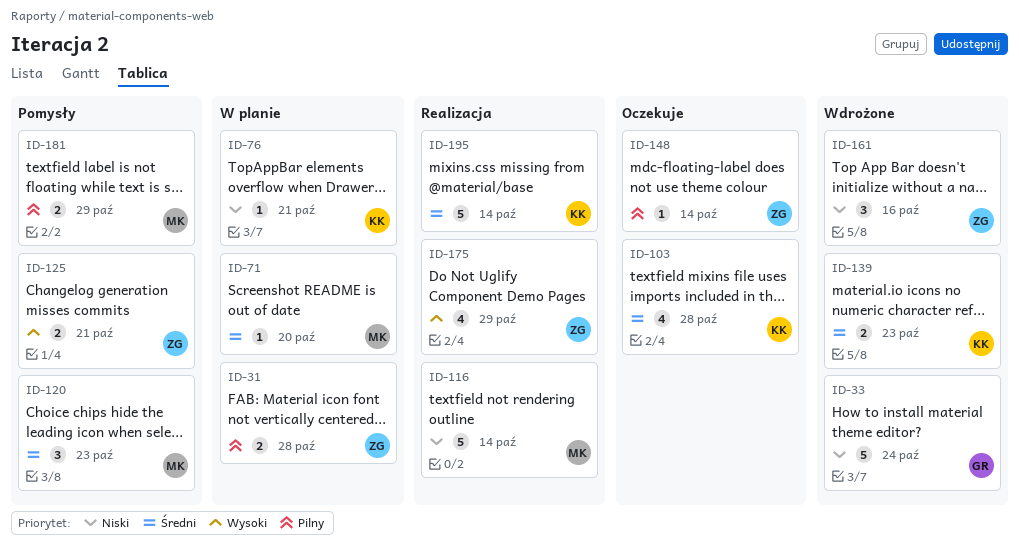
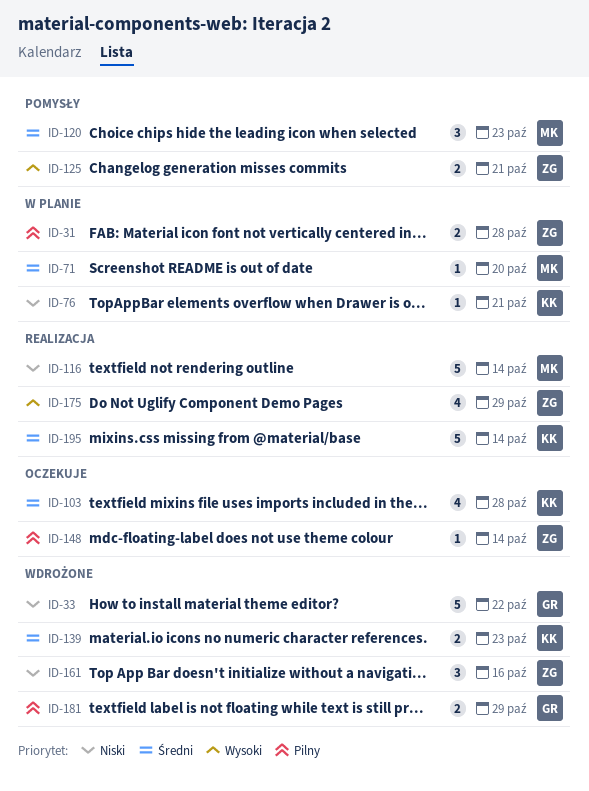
ID-33, due: Oct 24 -> Oct 22
ID-181, status: Pomysły -> Wdrożone
ID-181, owner: MK -> GR

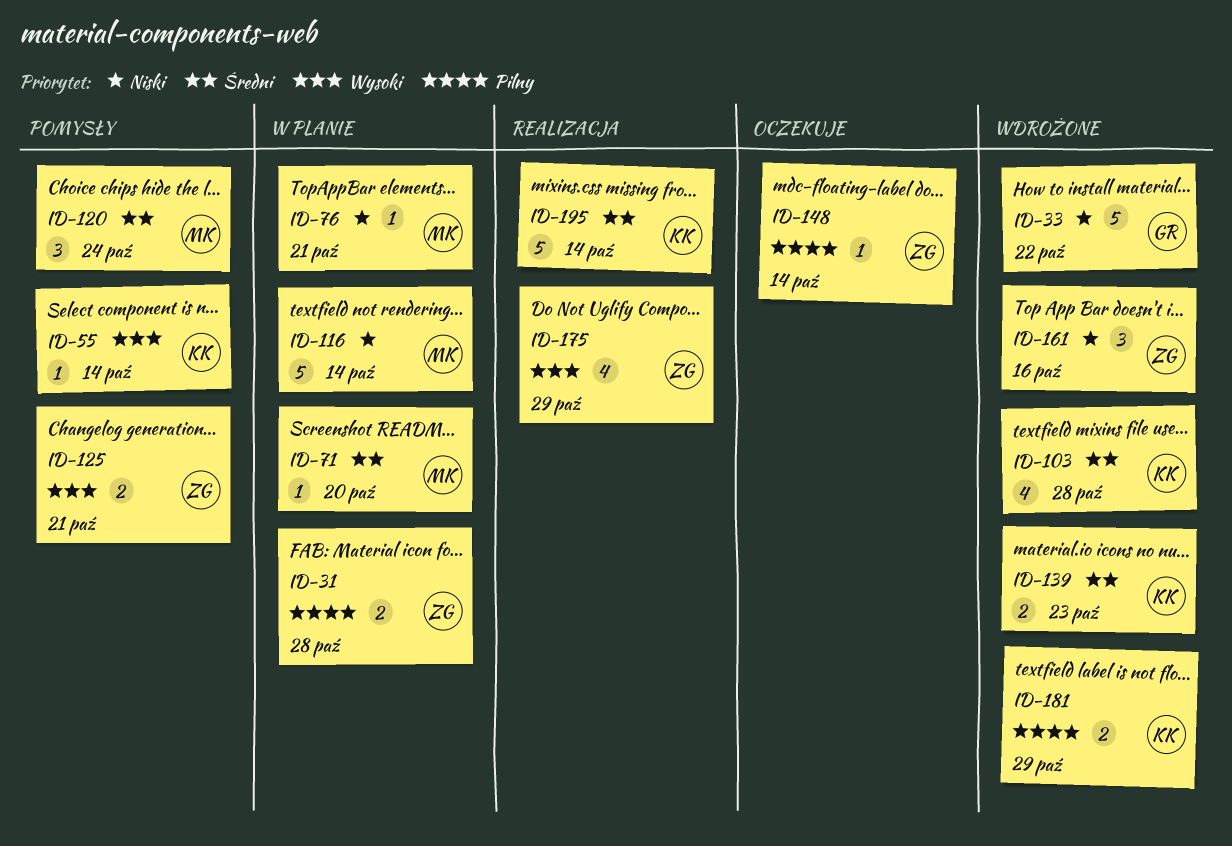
ID-55: none -> present
ID-76, owner: KK -> MK
ID-103, status: Oczekuje -> Wdrożone
ID-116, status: Realizacja -> W planie
ID-120, due: Oct 23 -> Oct 24
ID-181, owner: GR -> KK

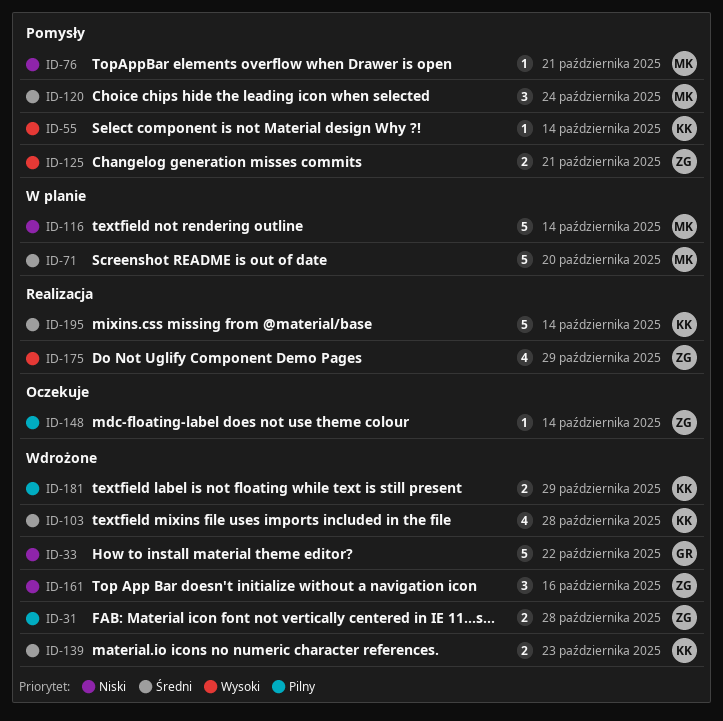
ID-31, status: W planie -> Wdrożone
ID-71, estimate: 1 -> 5
ID-76, status: W planie -> Pomysły

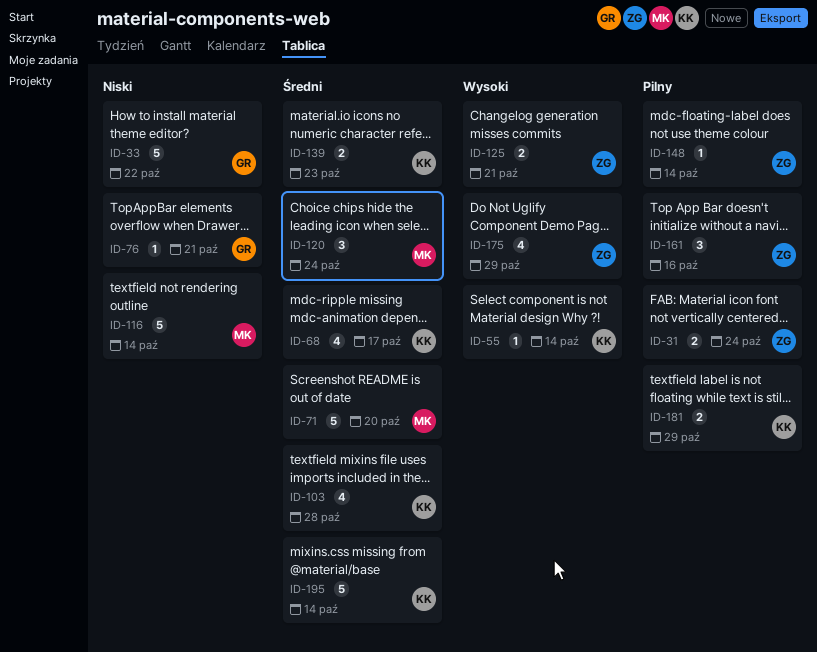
ID-31, due: Oct 28 -> Oct 24
ID-68: none -> present
ID-76, owner: MK -> GR
ID-161, priority: Niski -> Pilny

